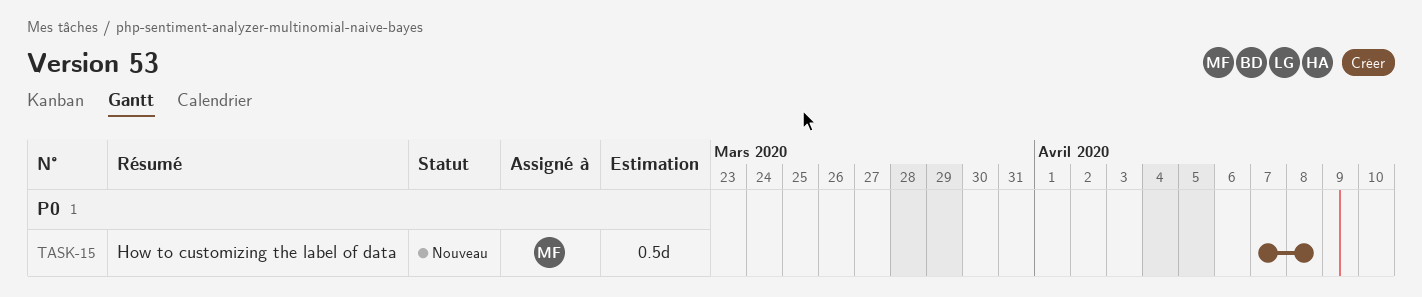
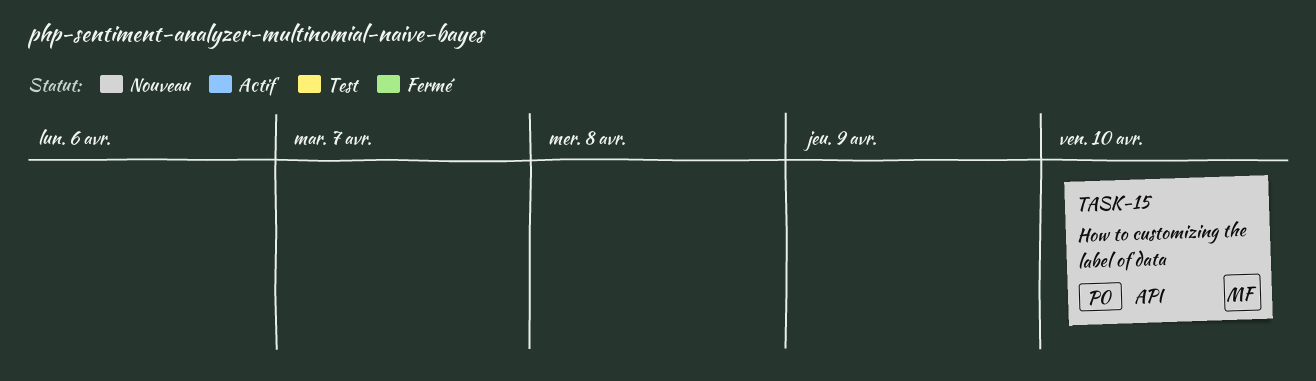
TASK-15, due: Apr 8 -> Apr 10

